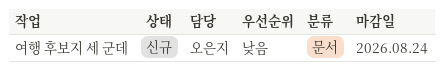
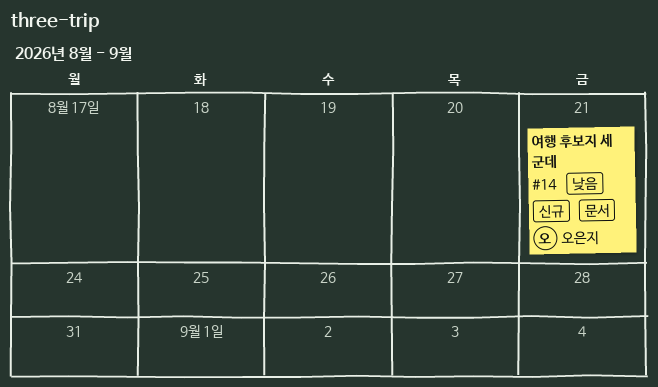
여행 후보지 세 군데, due: Aug 24 -> Aug 21

